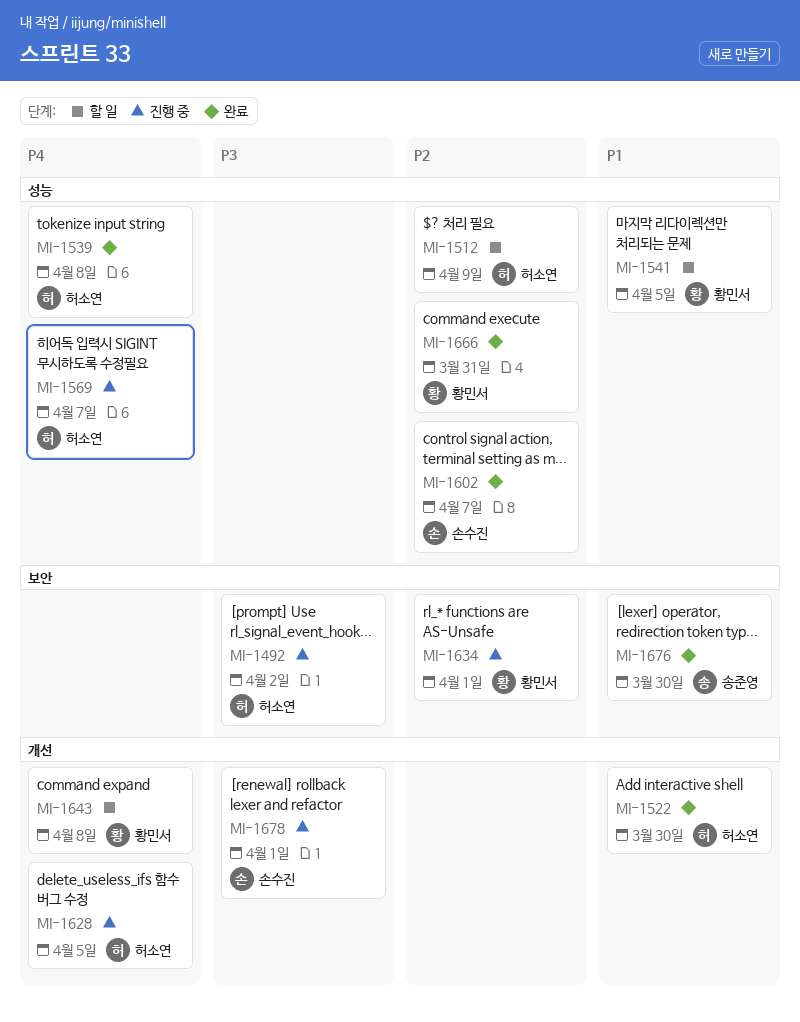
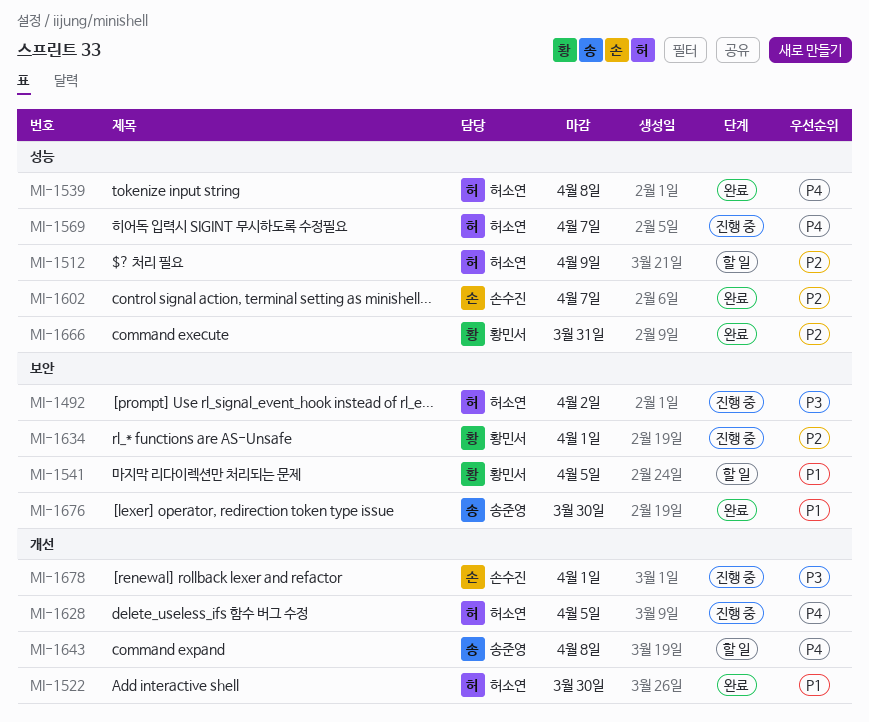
MI-1541, label: 성능 -> 보안
MI-1643, owner: 황민서 -> 송준영

